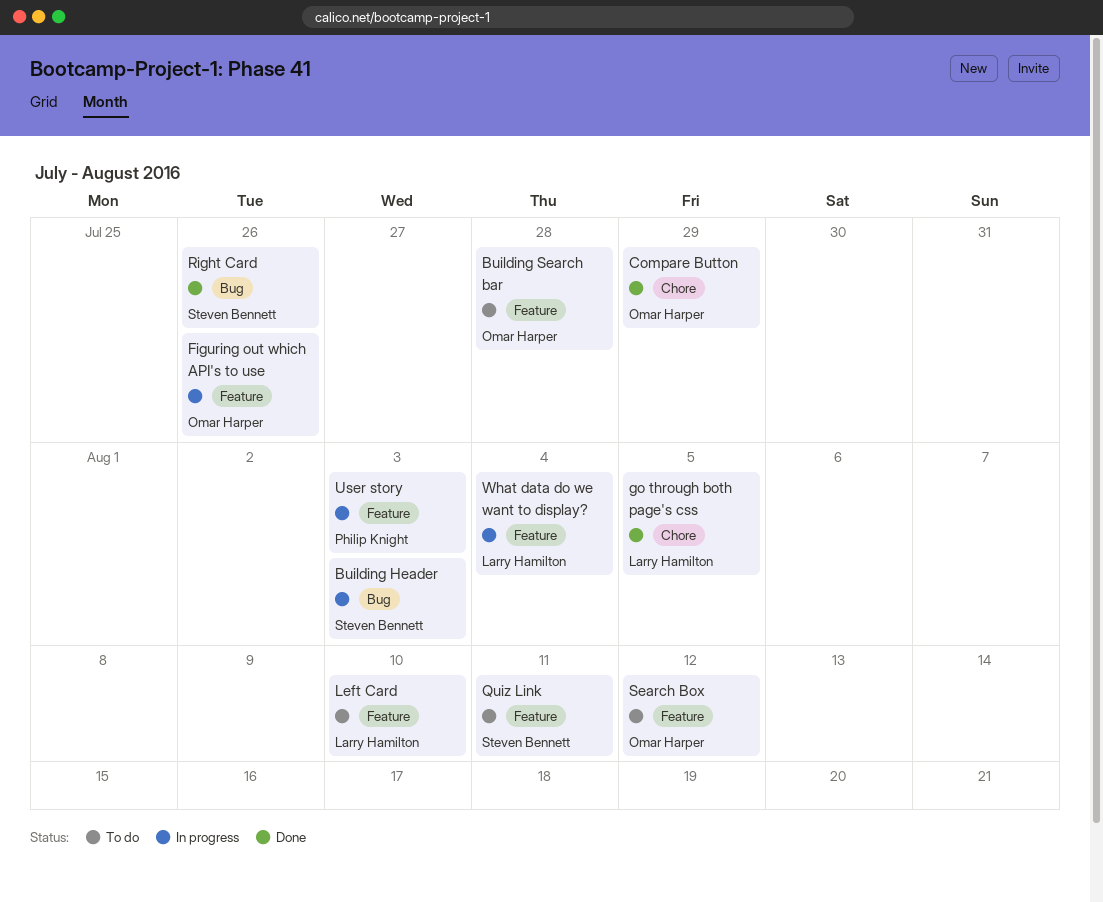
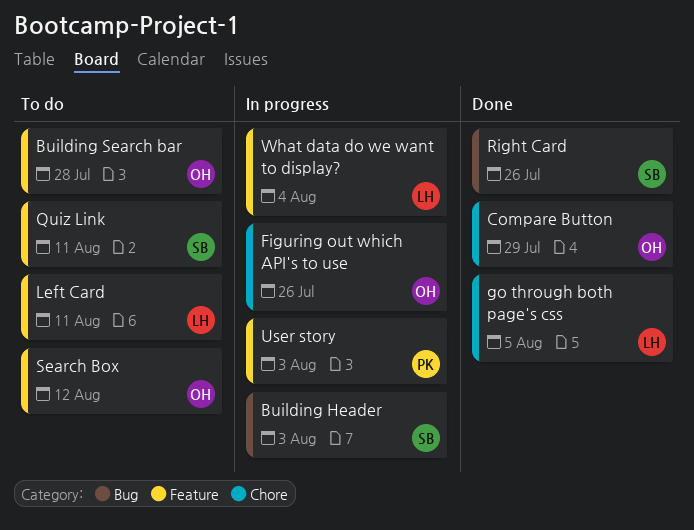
Figuring out which API's to use, label: Feature -> Chore
Left Card, due: Aug 10 -> Aug 11

